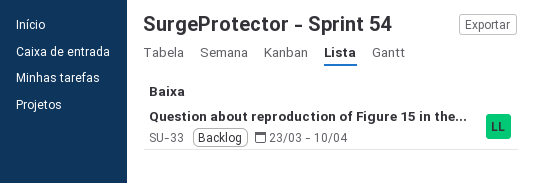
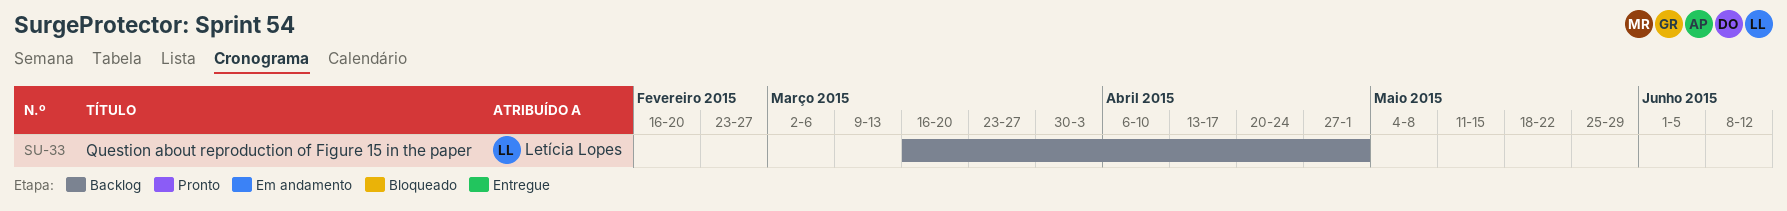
SU-33, start: Mar 23 -> Mar 16
SU-33, due: Apr 10 -> May 1

